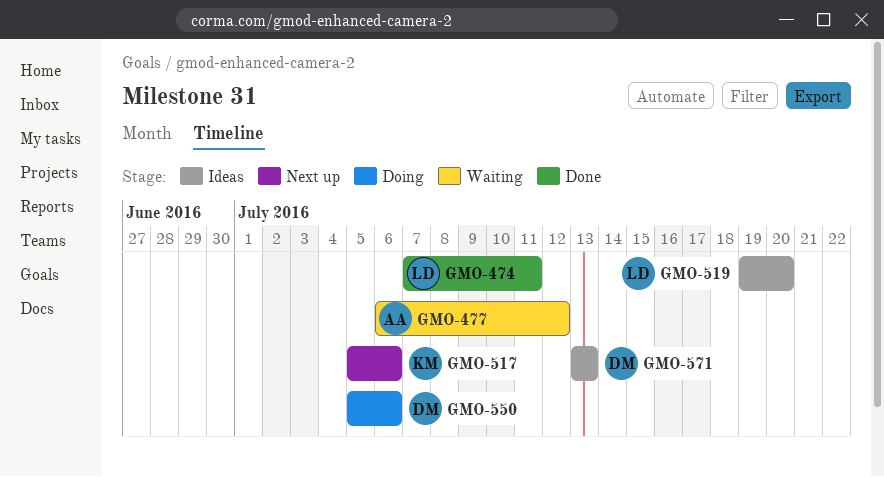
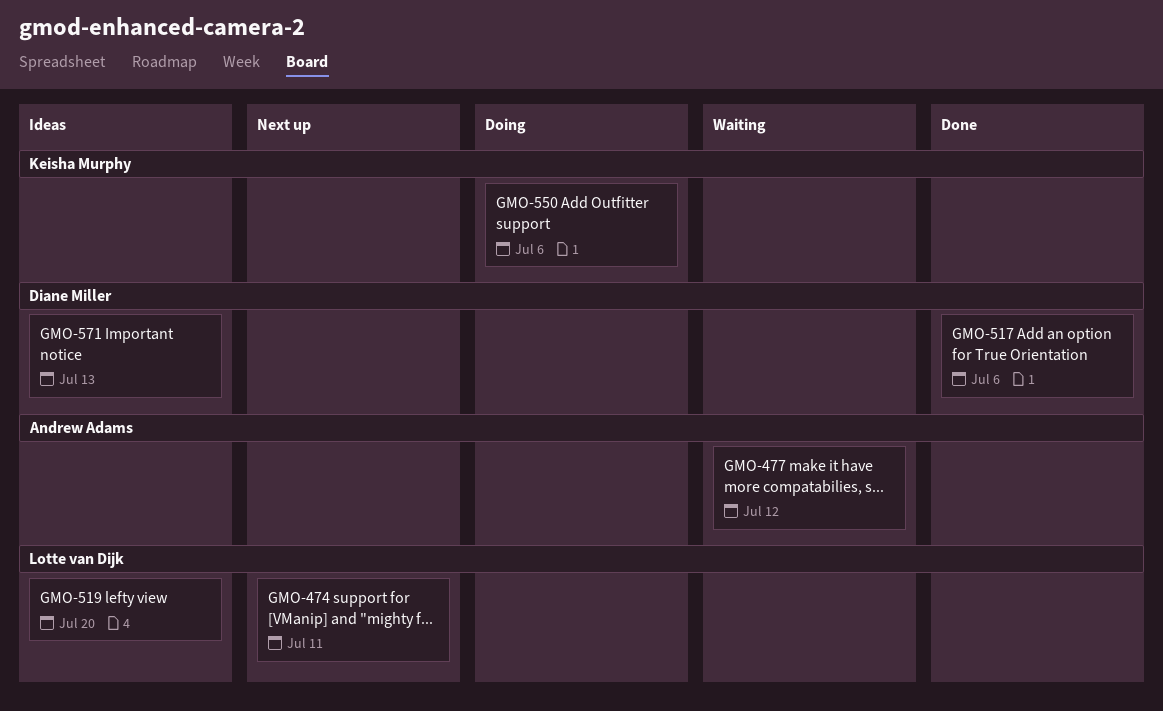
GMO-474, status: Done -> Next up
GMO-517, status: Next up -> Done
GMO-517, owner: Keisha Murphy -> Diane Miller
GMO-550, owner: Diane Miller -> Keisha Murphy

